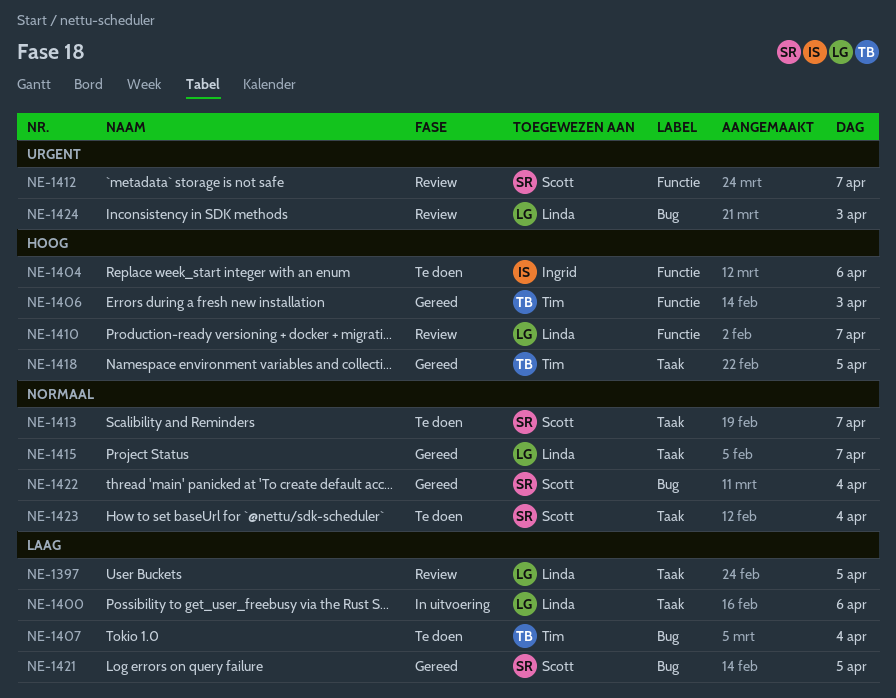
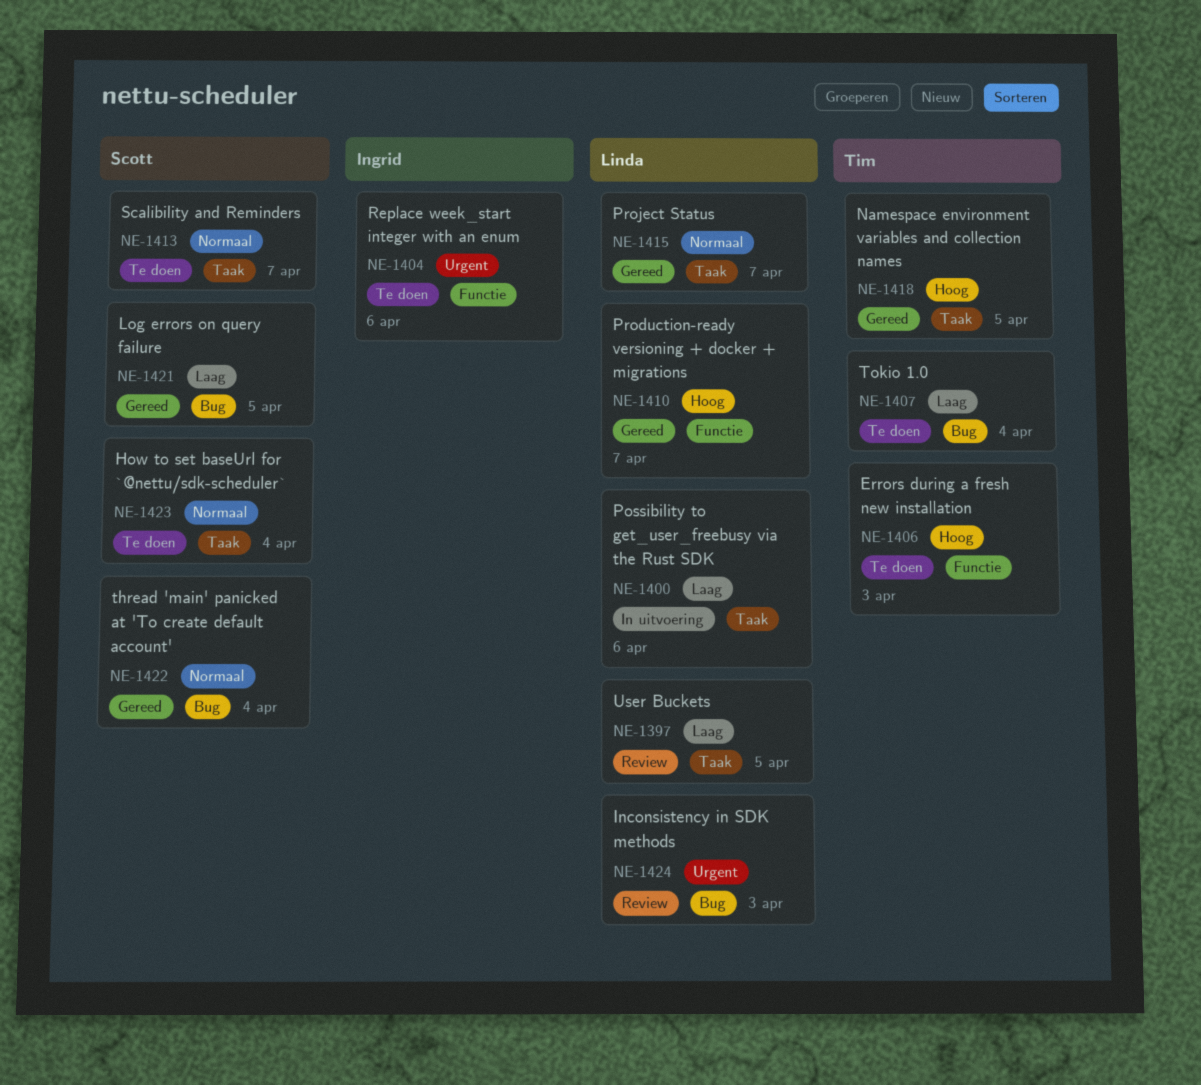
NE-1404, priority: Hoog -> Urgent
NE-1406, status: Gereed -> Te doen
NE-1410, status: Review -> Gereed
NE-1412: present -> none

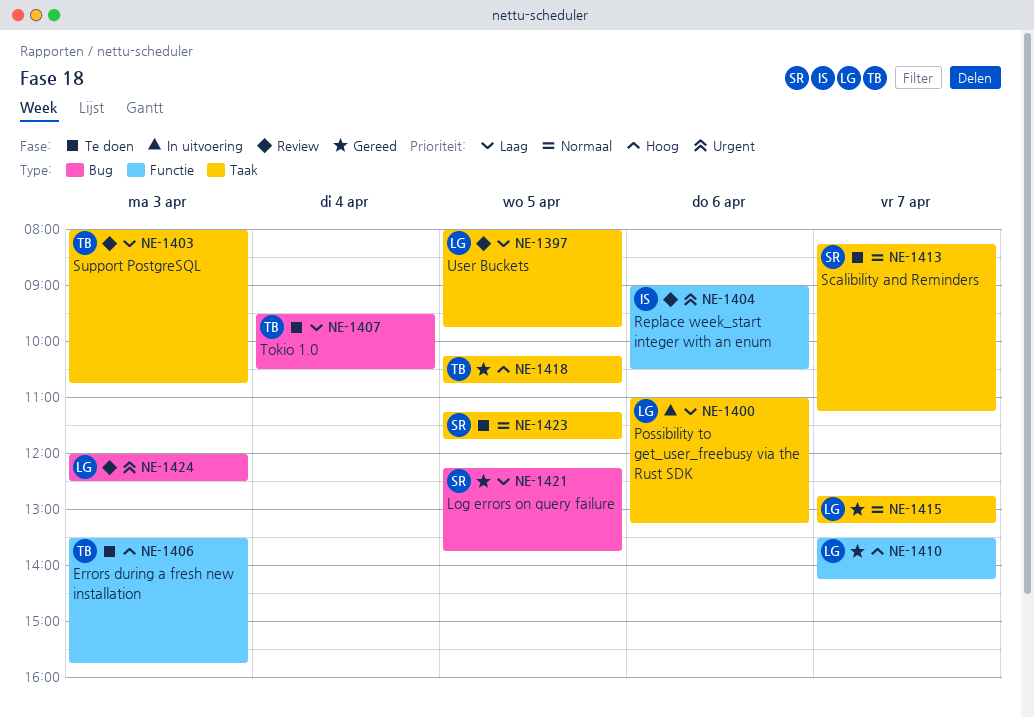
NE-1403: none -> present
NE-1404, status: Te doen -> Review
NE-1422: present -> none
NE-1423, day: Apr 4 -> Apr 5

